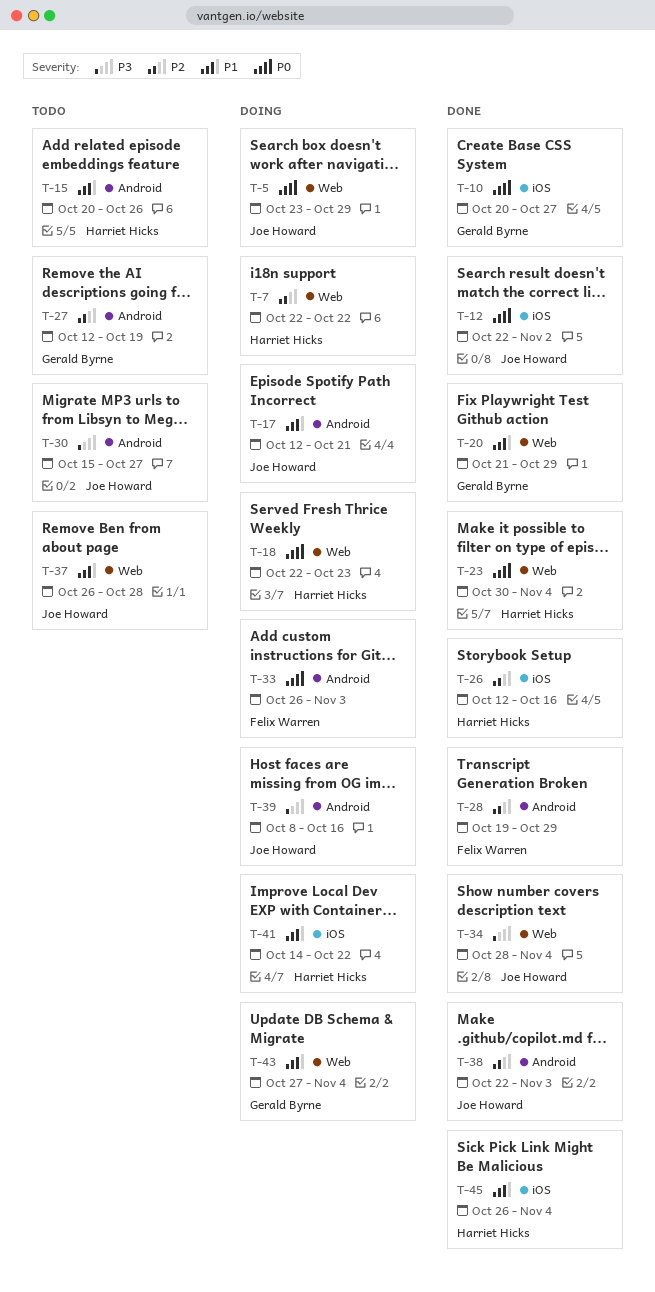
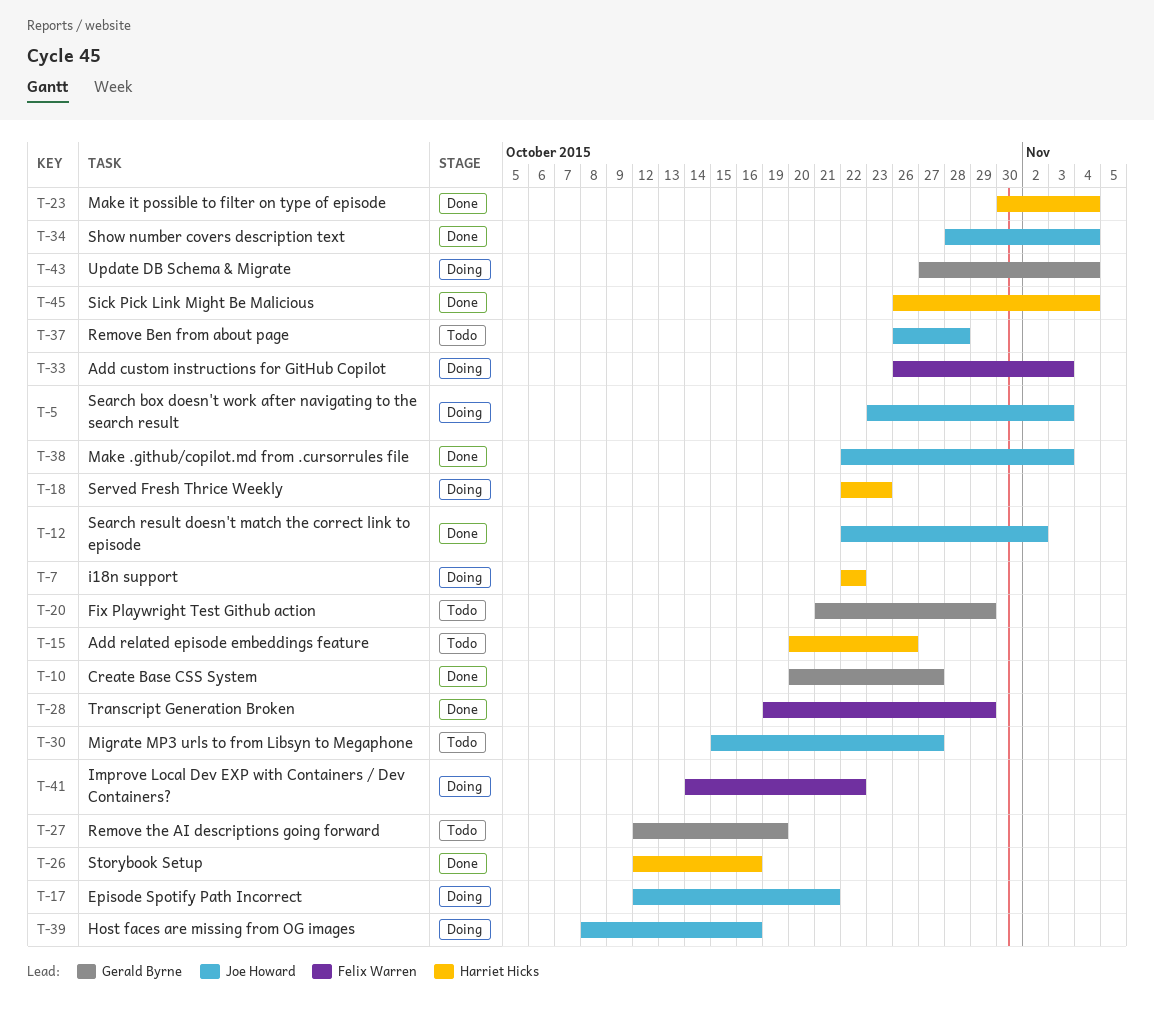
T-5, due: Oct 29 -> Nov 3
T-20, status: Done -> Todo
T-41, owner: Harriet Hicks -> Felix Warren

